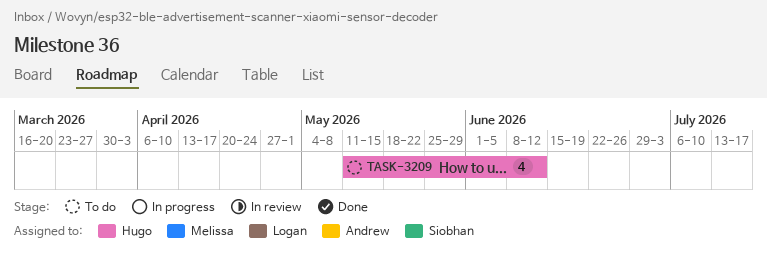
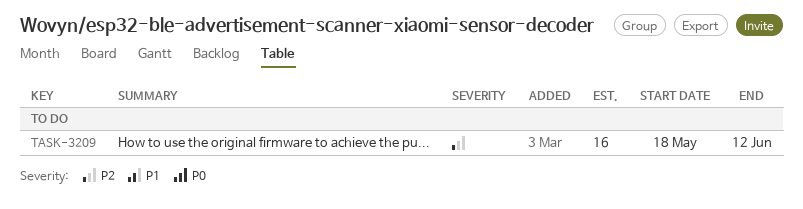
TASK-3209, estimate: 4 -> 16
TASK-3209, start: May 11 -> May 18

